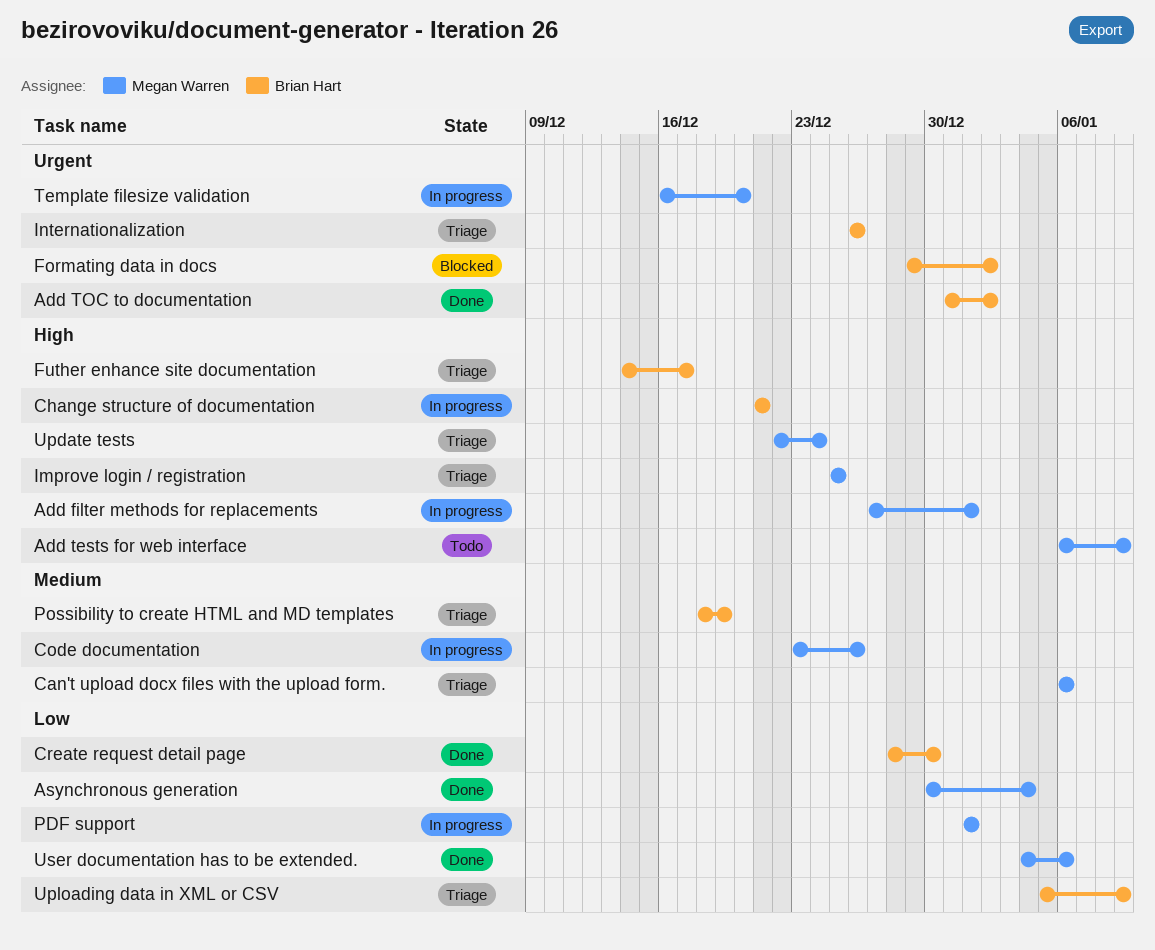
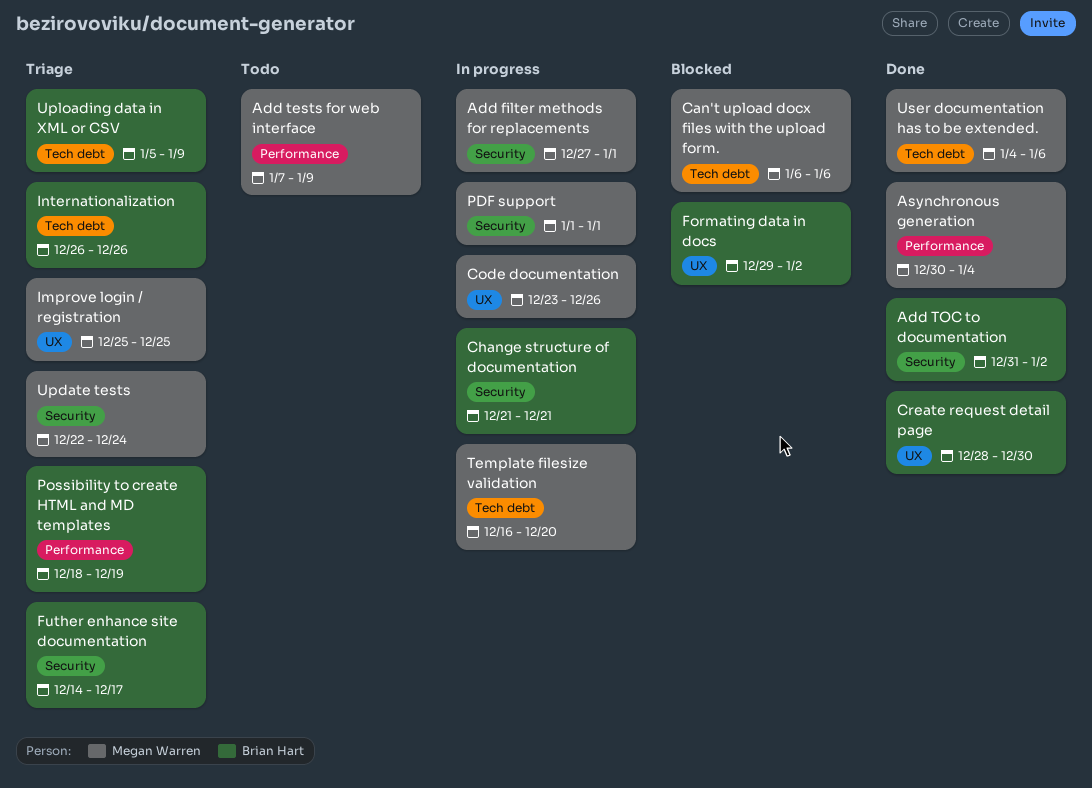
Add tests for web interface, start: Jan 6 -> Jan 7
Can't upload docx files with the upload form., status: Triage -> Blocked

